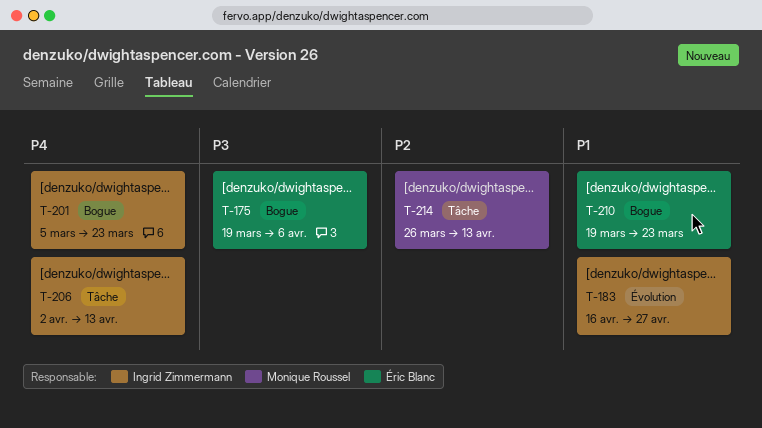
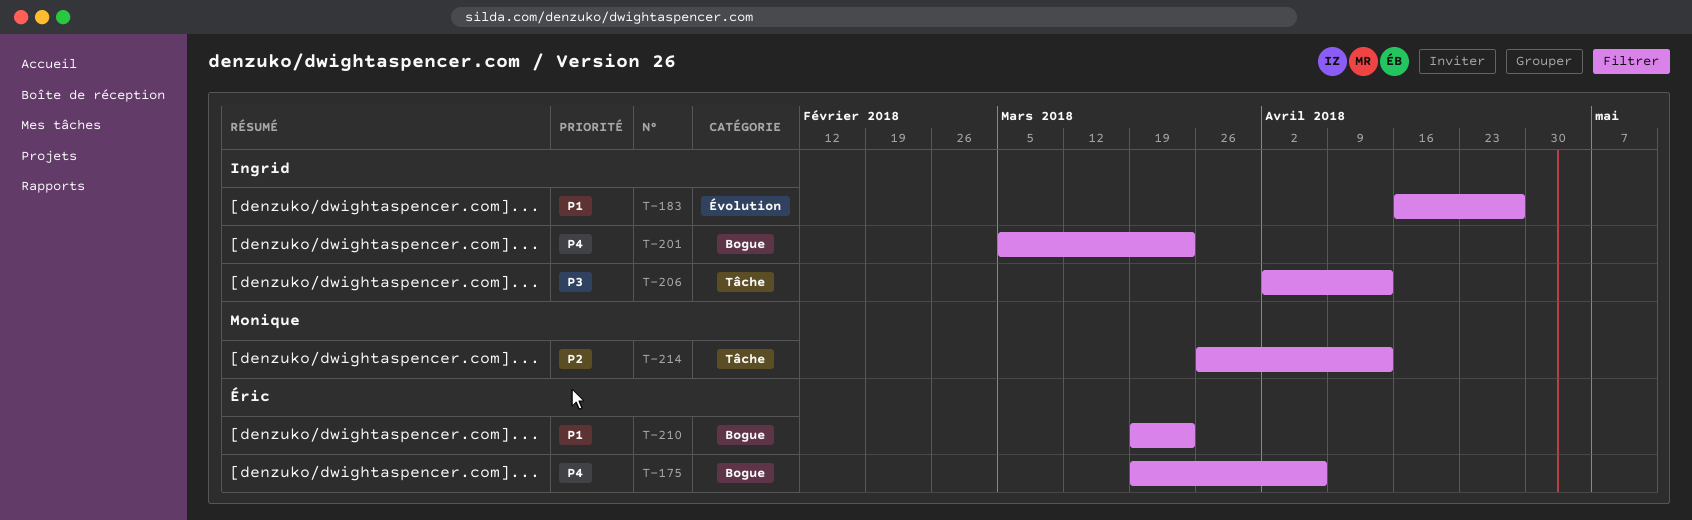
T-175, priority: P3 -> P4
T-206, priority: P4 -> P3

